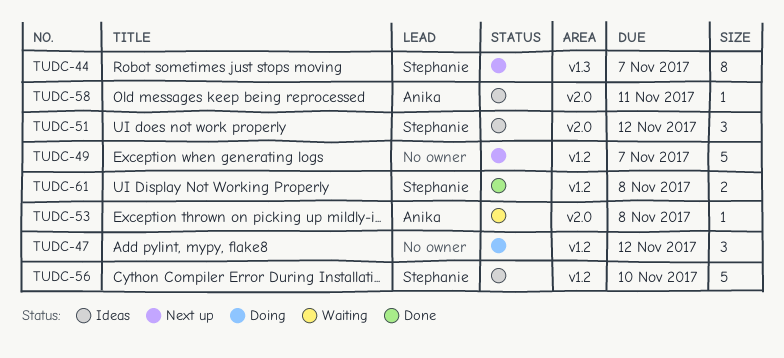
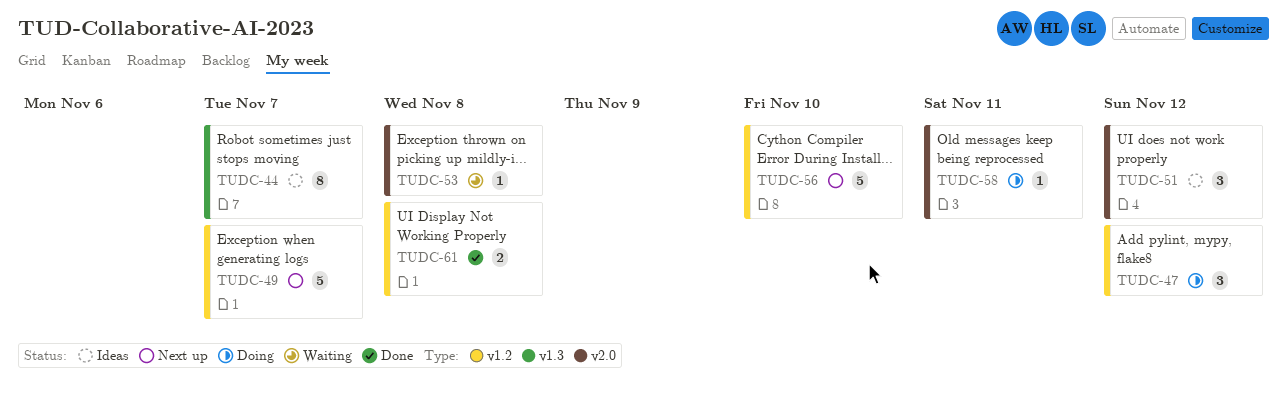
TUDC-44, status: Next up -> Ideas
TUDC-56, status: Ideas -> Next up
TUDC-58, status: Ideas -> Doing

